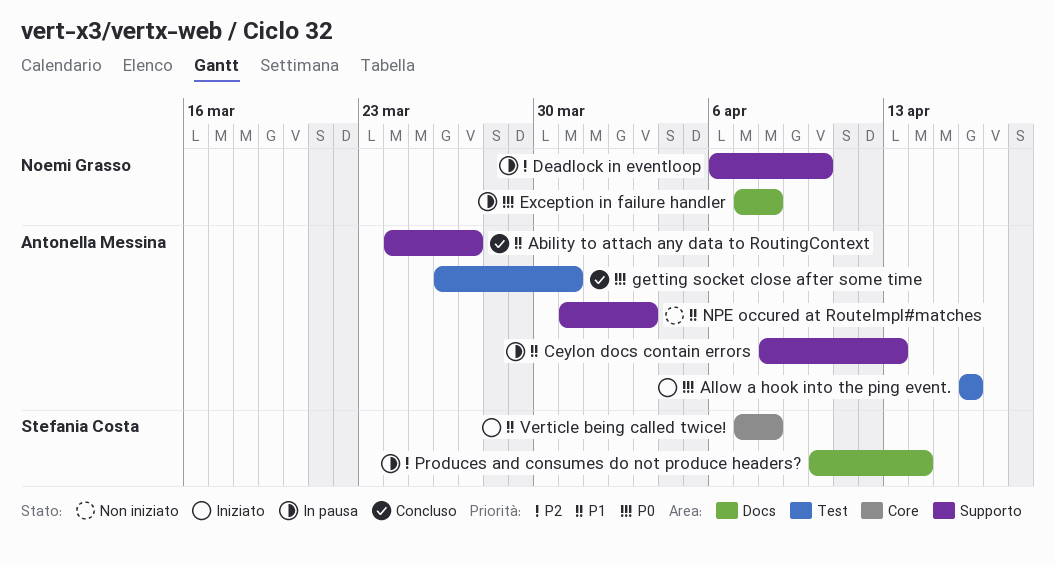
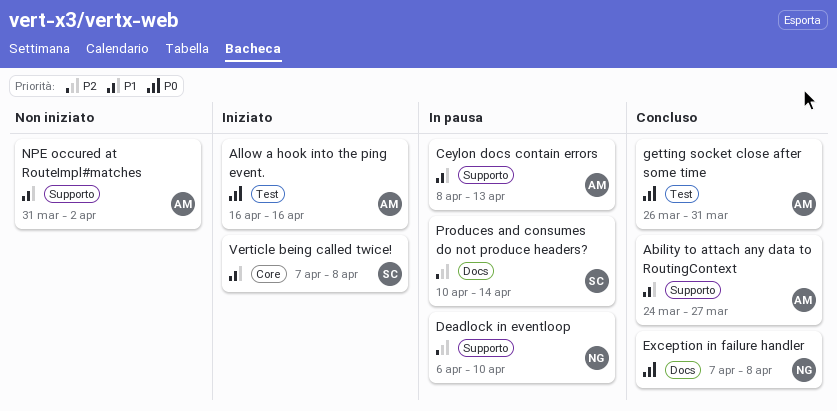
Exception in failure handler, status: In pausa -> Concluso
NPE occured at RouteImpl#matches, due: Apr 3 -> Apr 2

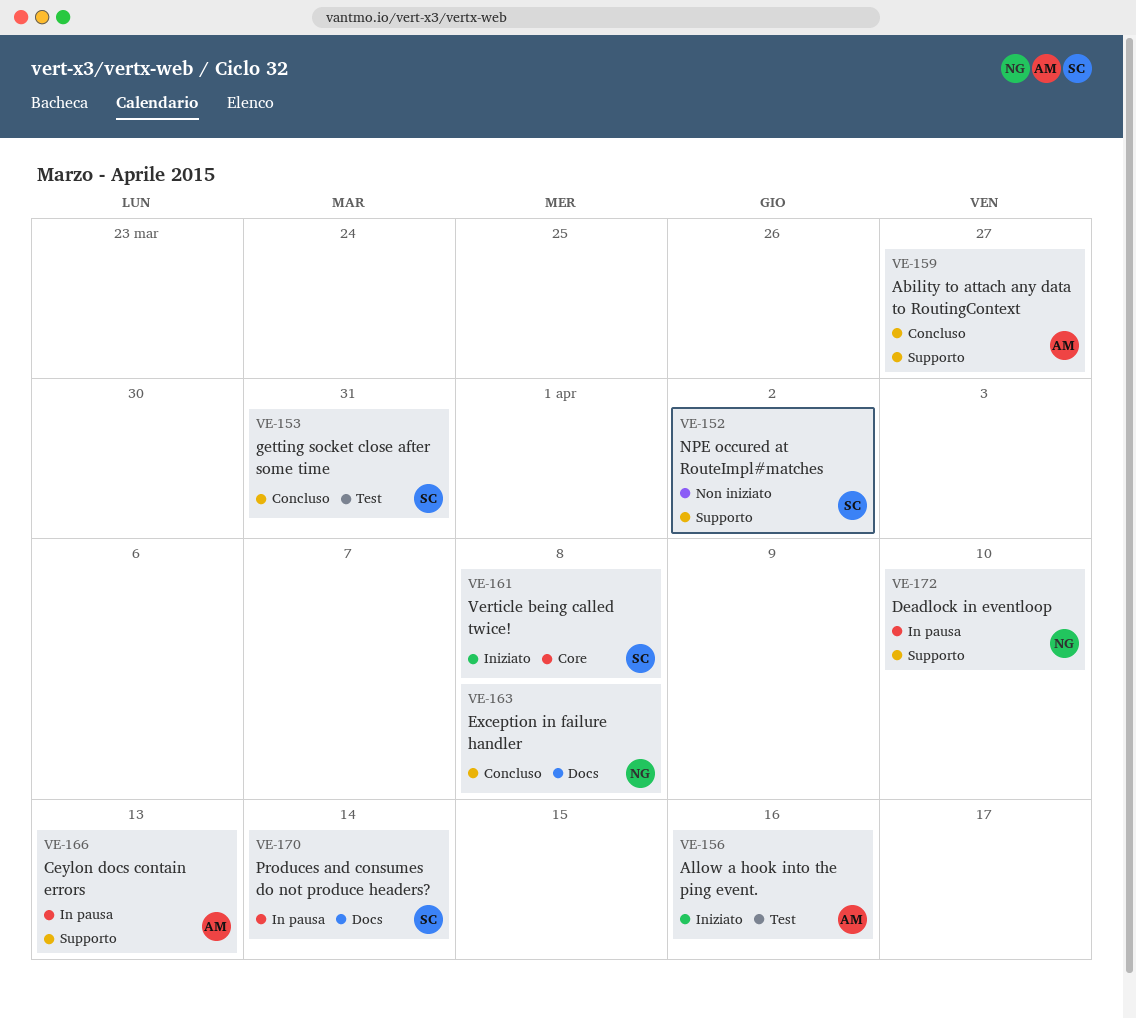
getting socket close after some time, owner: AM -> SC
NPE occured at RouteImpl#matches, owner: AM -> SC

